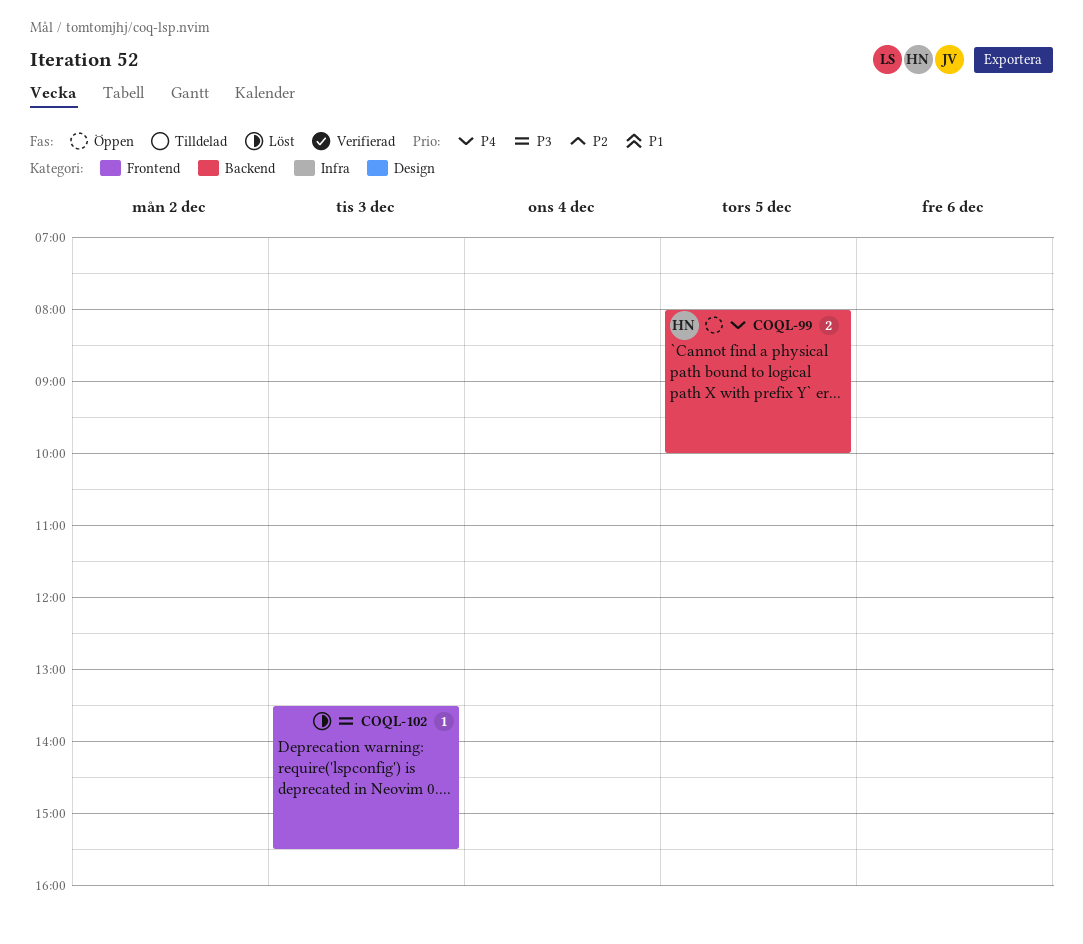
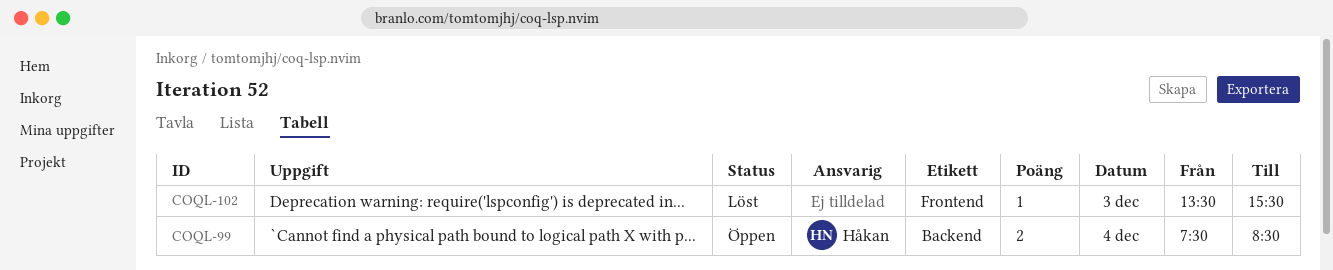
COQL-99, day: Dec 5 -> Dec 4
COQL-99, begins: 08:00 -> 07:30
COQL-99, ends: 10:00 -> 08:30

